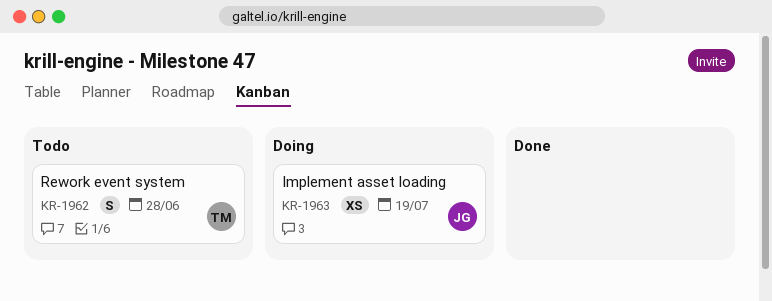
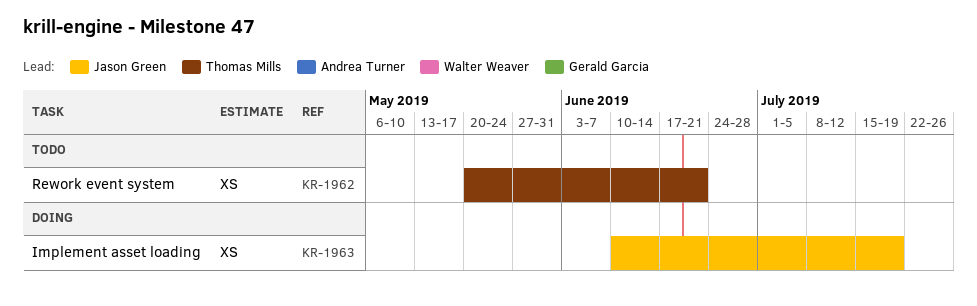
KR-1962, estimate: S -> XS
KR-1962, due: Jun 28 -> Jun 21

